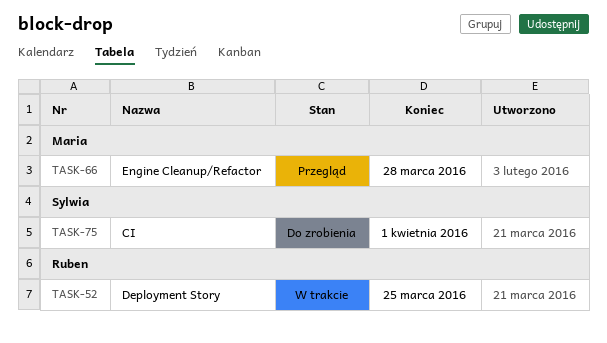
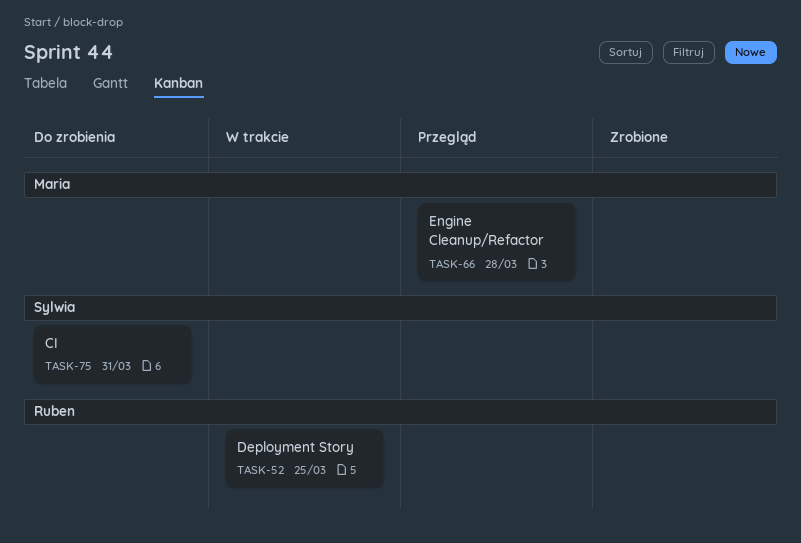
TASK-75, due: Apr 1 -> Mar 31

